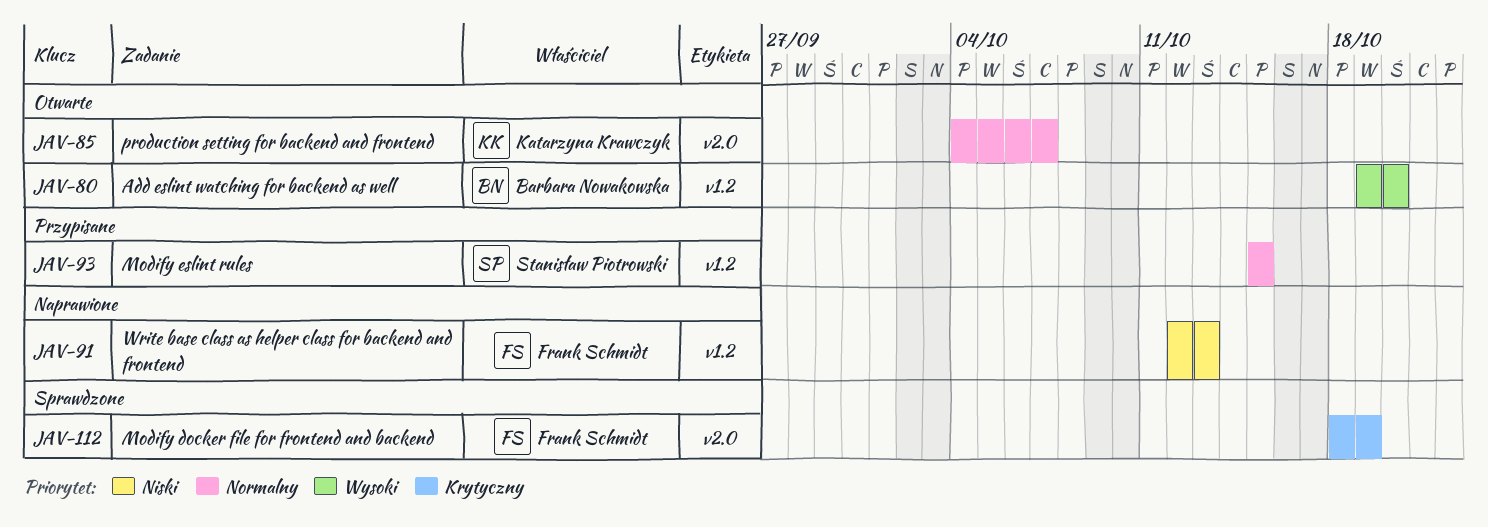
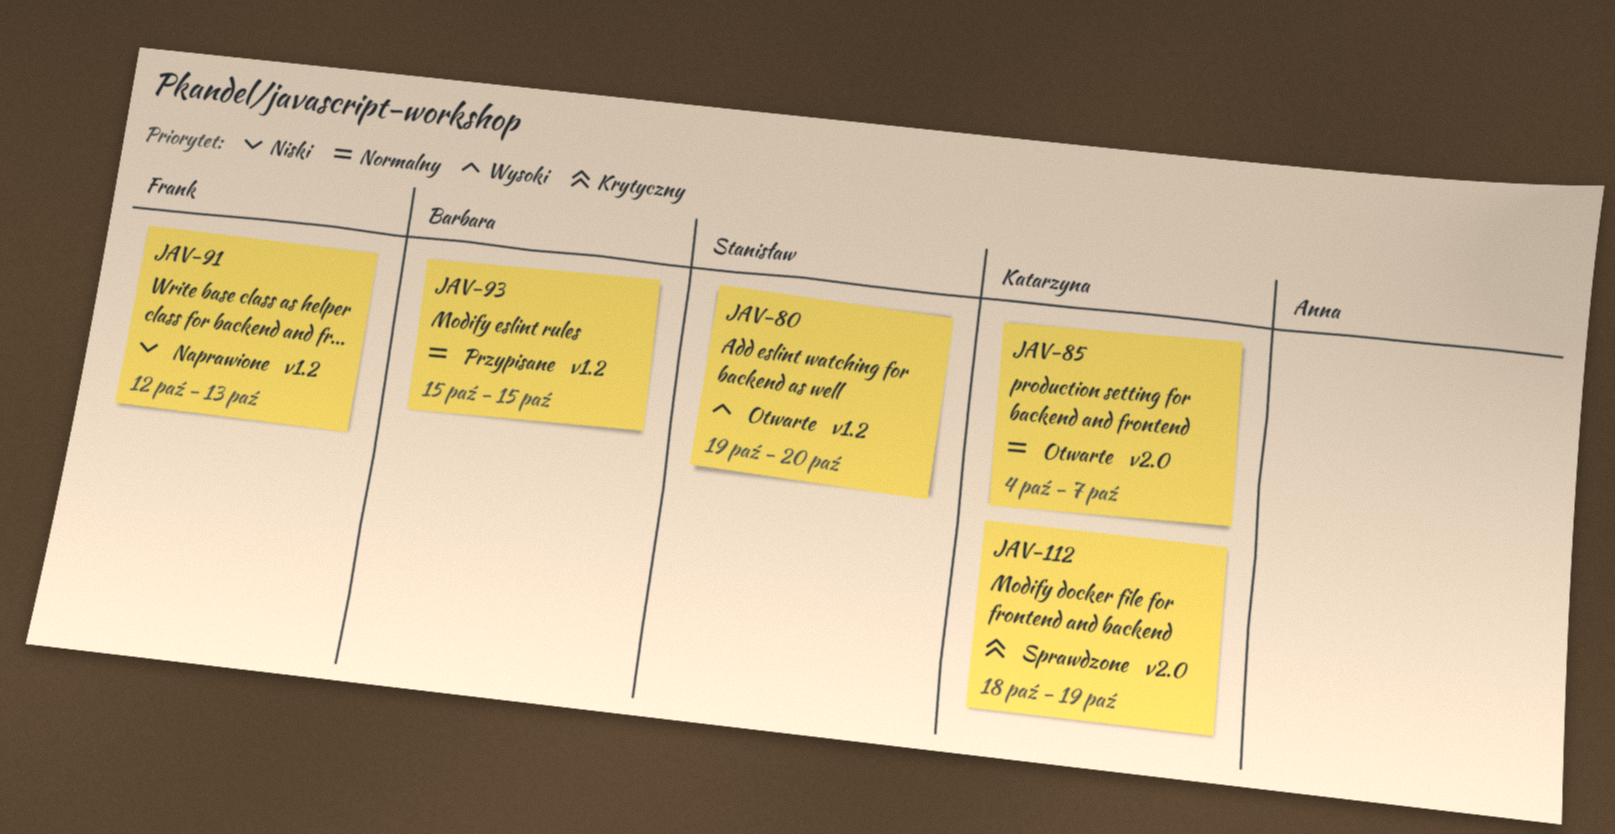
JAV-80, owner: Barbara Nowakowska -> Stanisław Piotrowski
JAV-93, owner: Stanisław Piotrowski -> Barbara Nowakowska
JAV-112, owner: Frank Schmidt -> Katarzyna Krawczyk

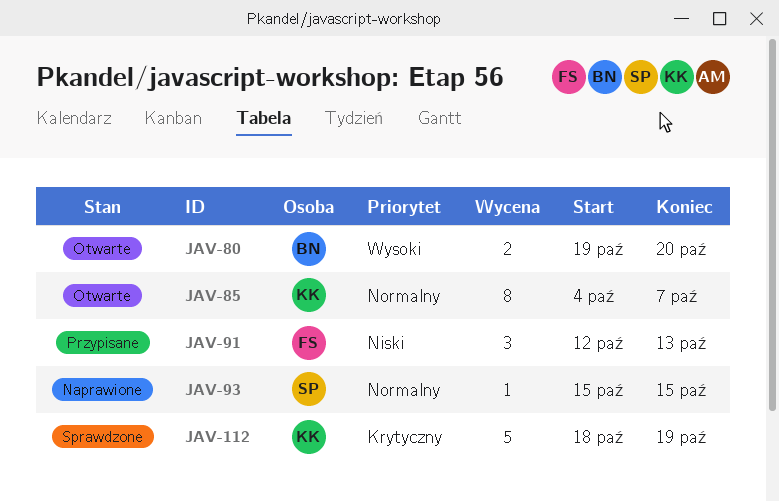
JAV-80, owner: Stanisław -> Barbara
JAV-91, status: Naprawione -> Przypisane
JAV-93, status: Przypisane -> Naprawione
JAV-93, owner: Barbara -> Stanisław

